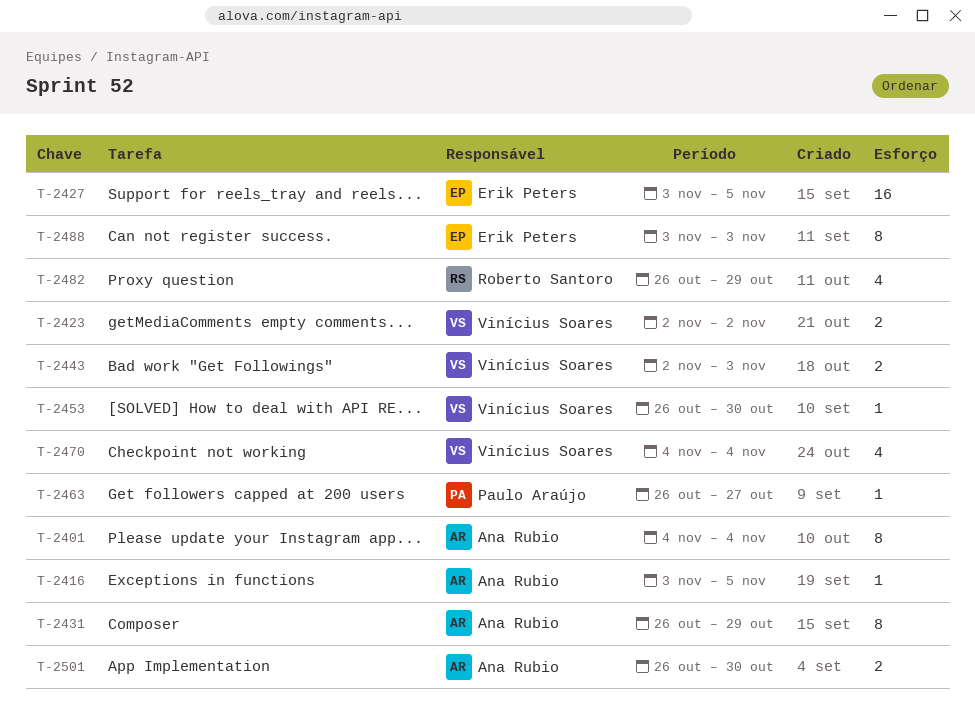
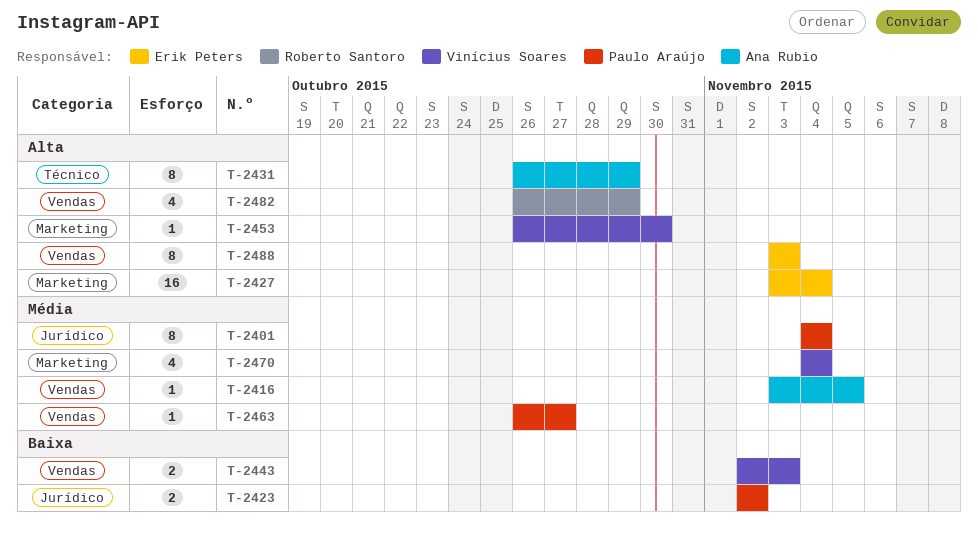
T-2401, owner: Ana Rubio -> Paulo Araújo
T-2423, owner: Vinícius Soares -> Paulo Araújo
T-2427, due: Nov 5 -> Nov 4
T-2501: present -> none

